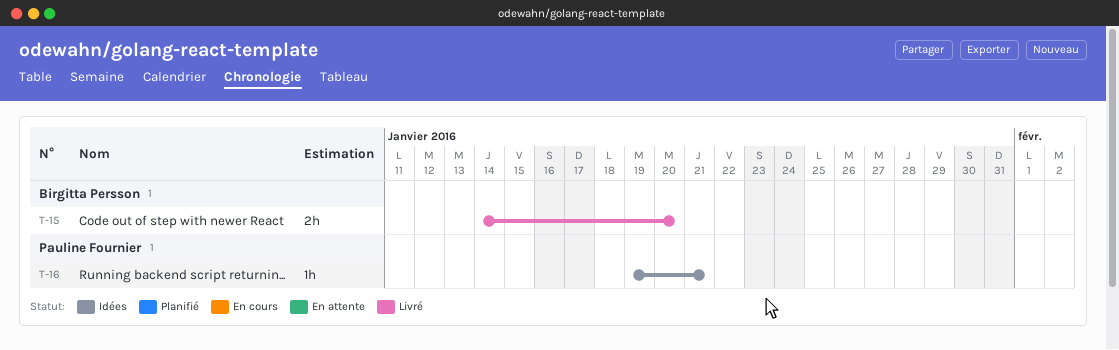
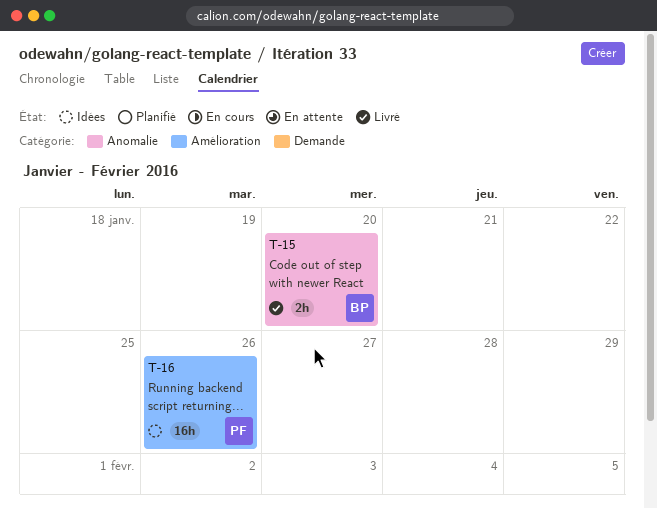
T-16, estimate: 1h -> 16h
T-16, due: Jan 21 -> Jan 26

